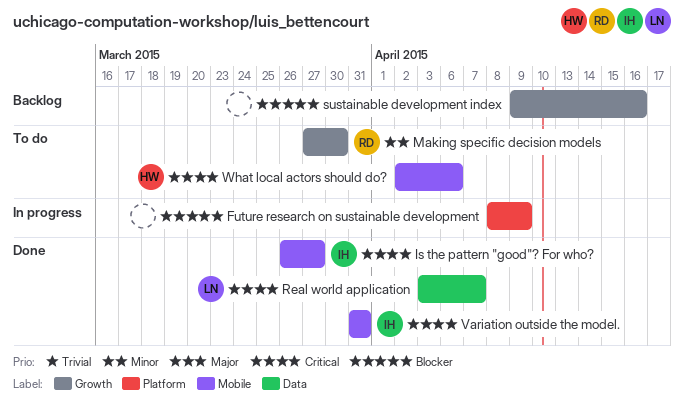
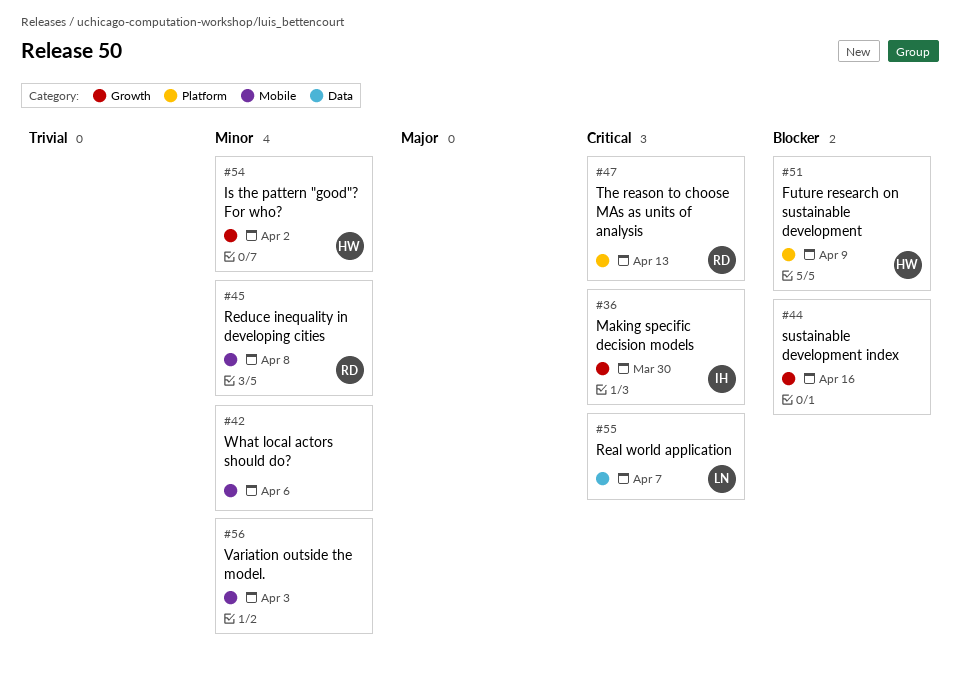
Future research on sustainable development, owner: none -> HW
Is the pattern "good"? For who?, owner: IH -> HW
Is the pattern "good"? For who?, priority: Critical -> Minor
Is the pattern "good"? For who?, label: Mobile -> Growth
Is the pattern "good"? For who?, due: Mar 27 -> Apr 2
Making specific decision models, owner: RD -> IH
Making specific decision models, priority: Minor -> Critical
Reduce inequality in developing cities: none -> present
The reason to choose MAs as units of analysis: none -> present
Variation outside the model., owner: IH -> none
Variation outside the model., priority: Critical -> Minor
Variation outside the model., due: Mar 31 -> Apr 3
What local actors should do?, owner: HW -> none
What local actors should do?, priority: Critical -> Minor

